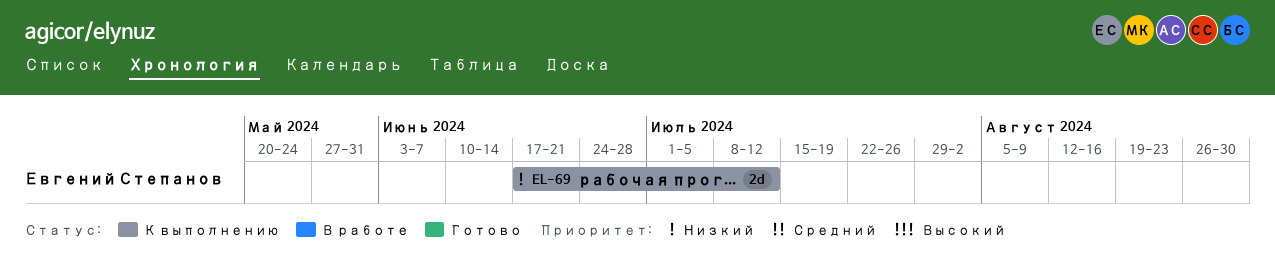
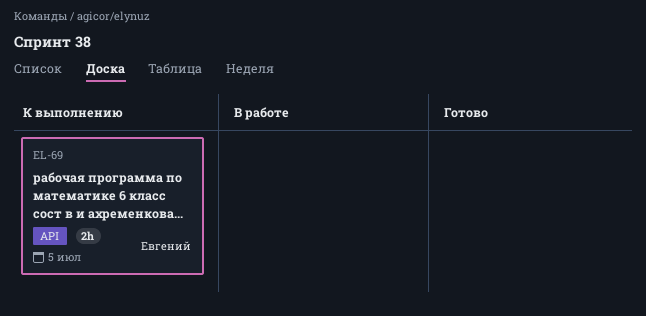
EL-69, estimate: 2d -> 2h
EL-69, due: Jul 12 -> Jul 5

